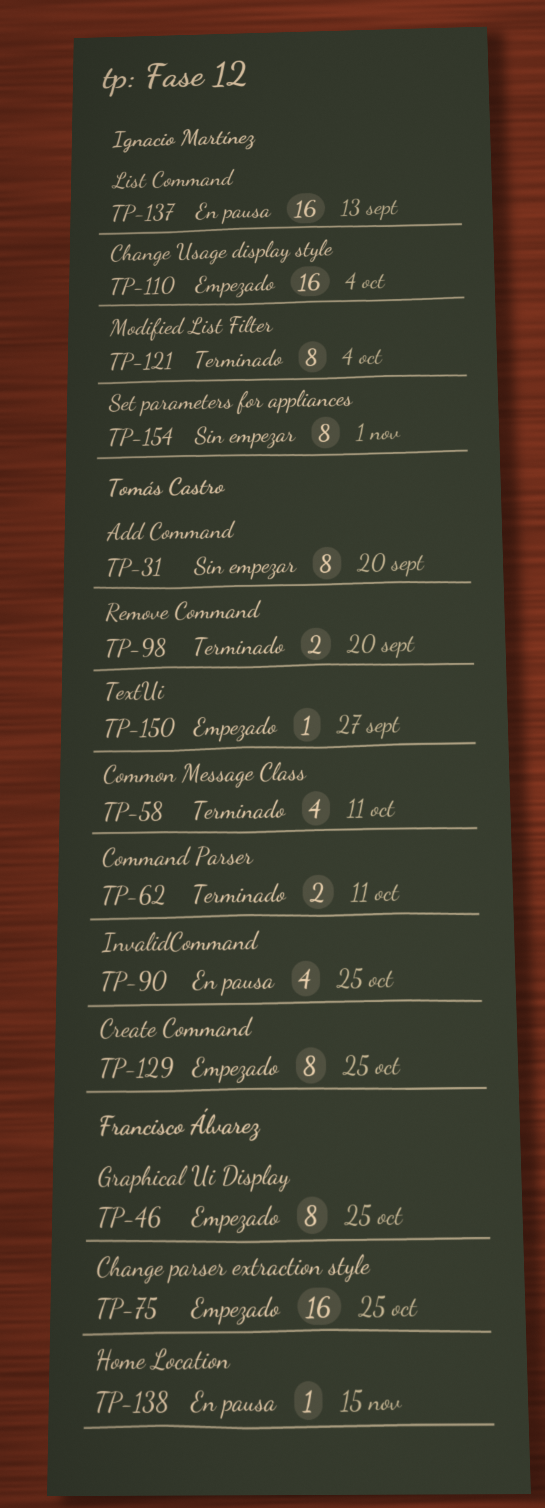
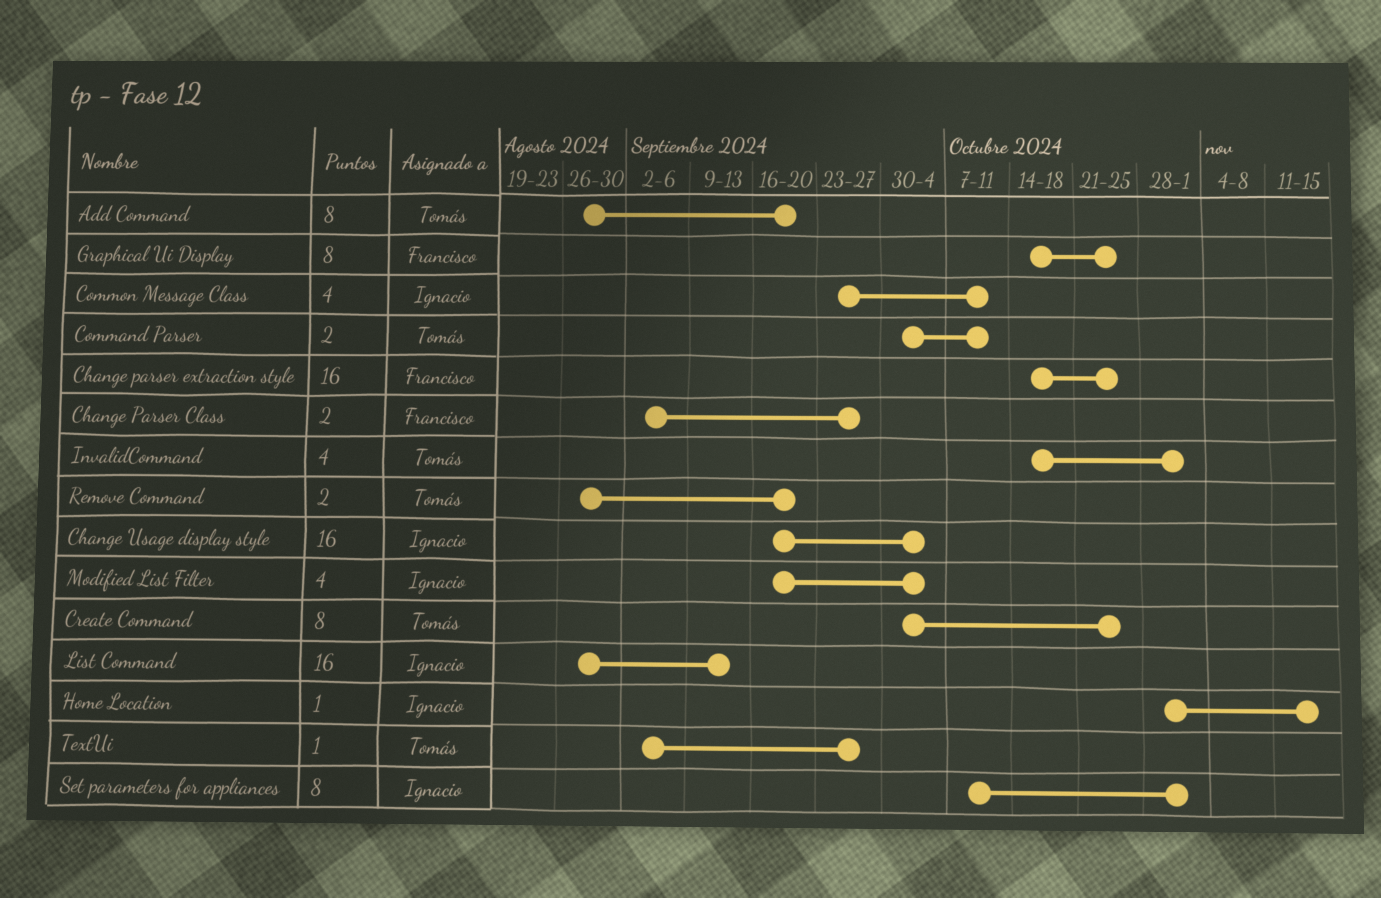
Change Parser Class: none -> present
Common Message Class, owner: Tomás Castro -> Ignacio Martínez
Home Location, owner: Francisco Álvarez -> Ignacio Martínez
InvalidCommand, due: Oct 25 -> Nov 1
Modified List Filter, estimate: 8 -> 4

